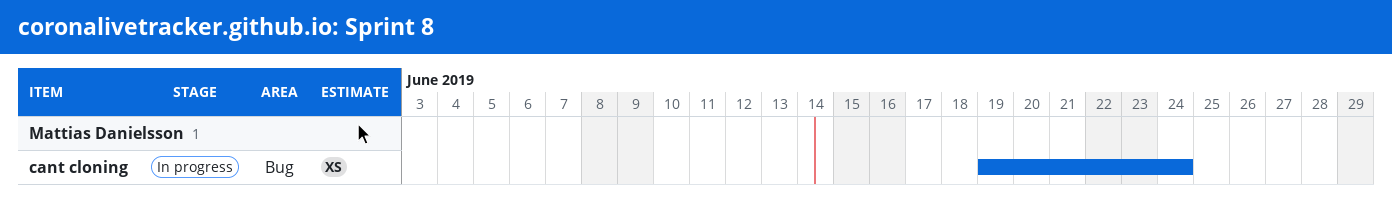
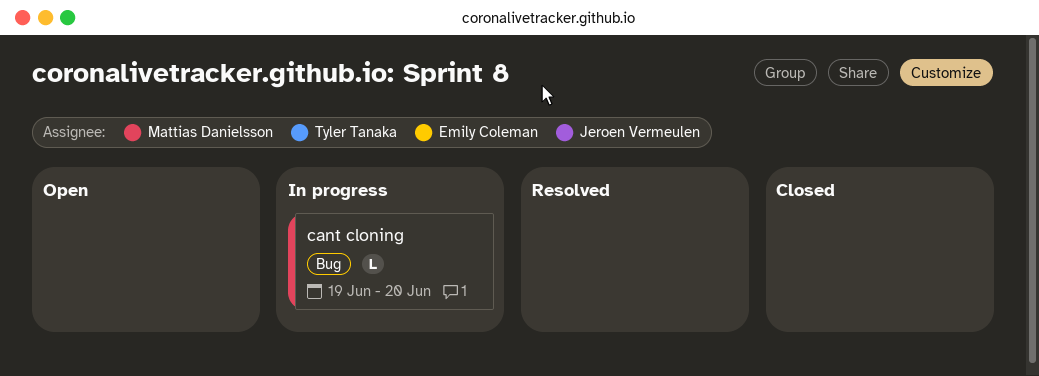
cant cloning, estimate: XS -> L
cant cloning, due: Jun 24 -> Jun 20

